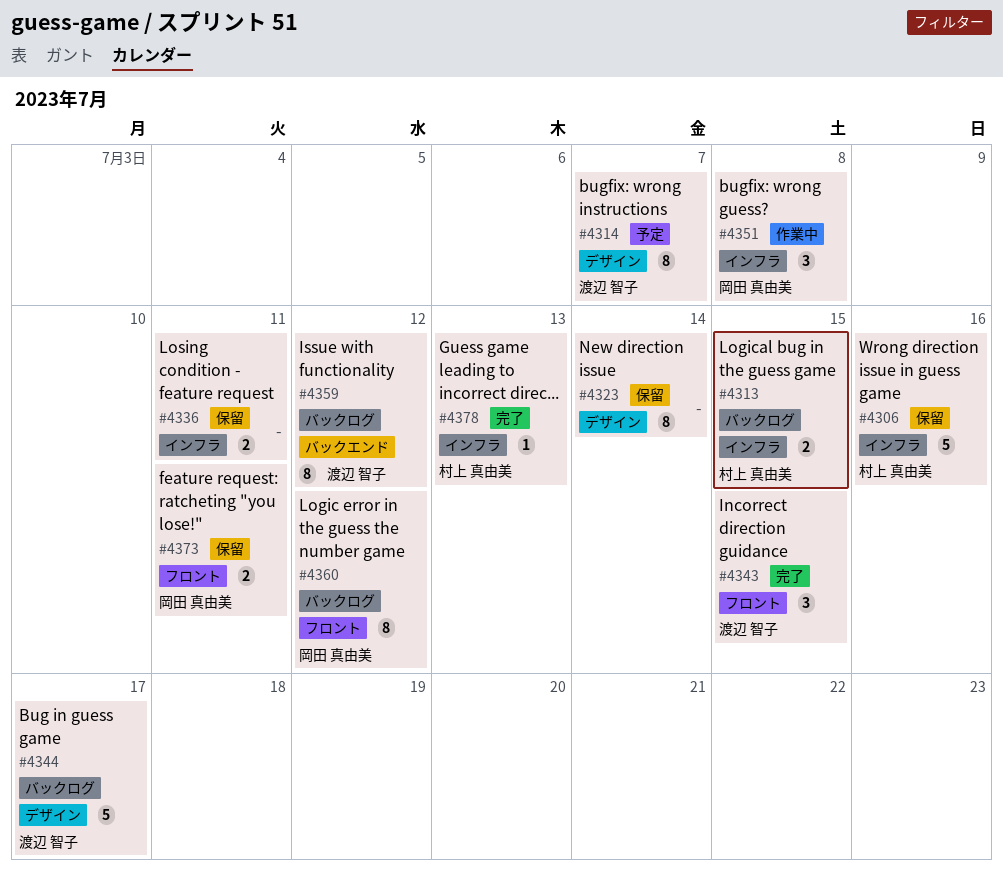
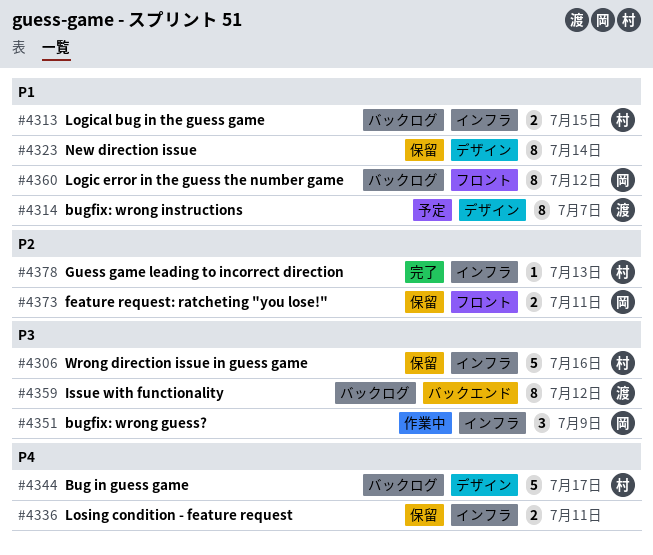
#4343: present -> none
#4344, owner: 渡辺 智子 -> 村上 真由美
#4351, due: Jul 8 -> Jul 9

